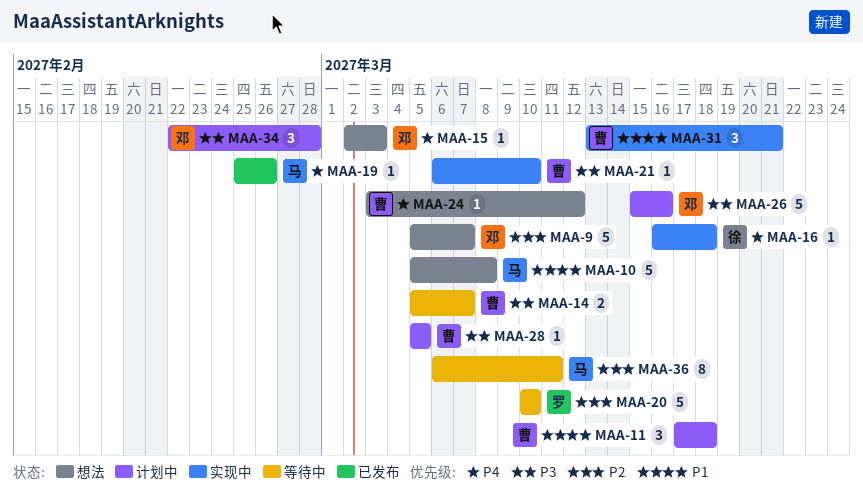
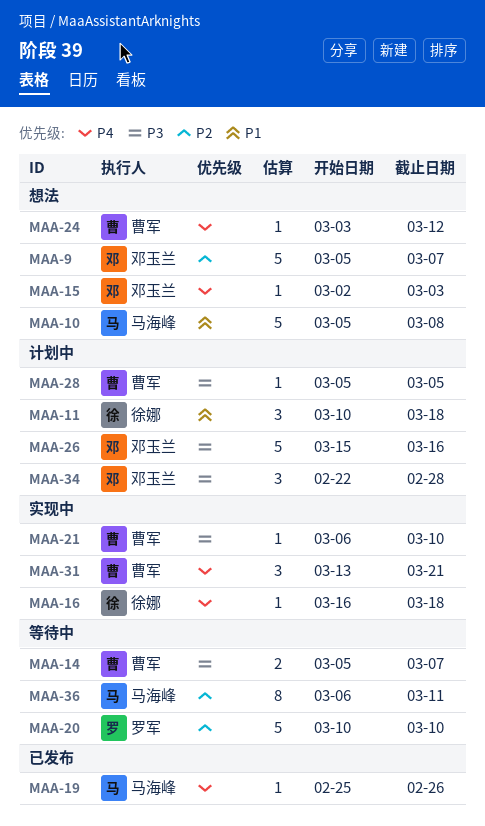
MAA-11, owner: 曹军 -> 徐娜
MAA-11, start: Mar 17 -> Mar 10
MAA-31, priority: P1 -> P4

